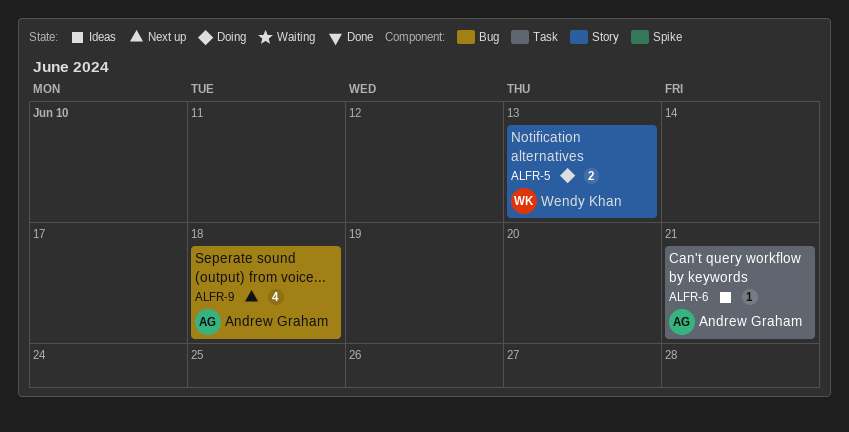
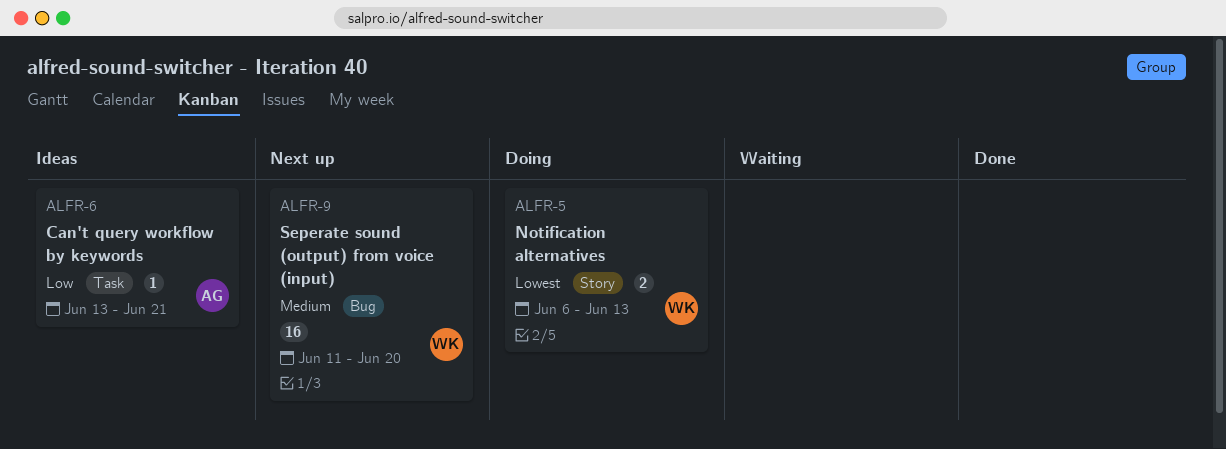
ALFR-9, owner: Andrew Graham -> Wendy Khan
ALFR-9, estimate: 4 -> 16
ALFR-9, due: Jun 18 -> Jun 20

